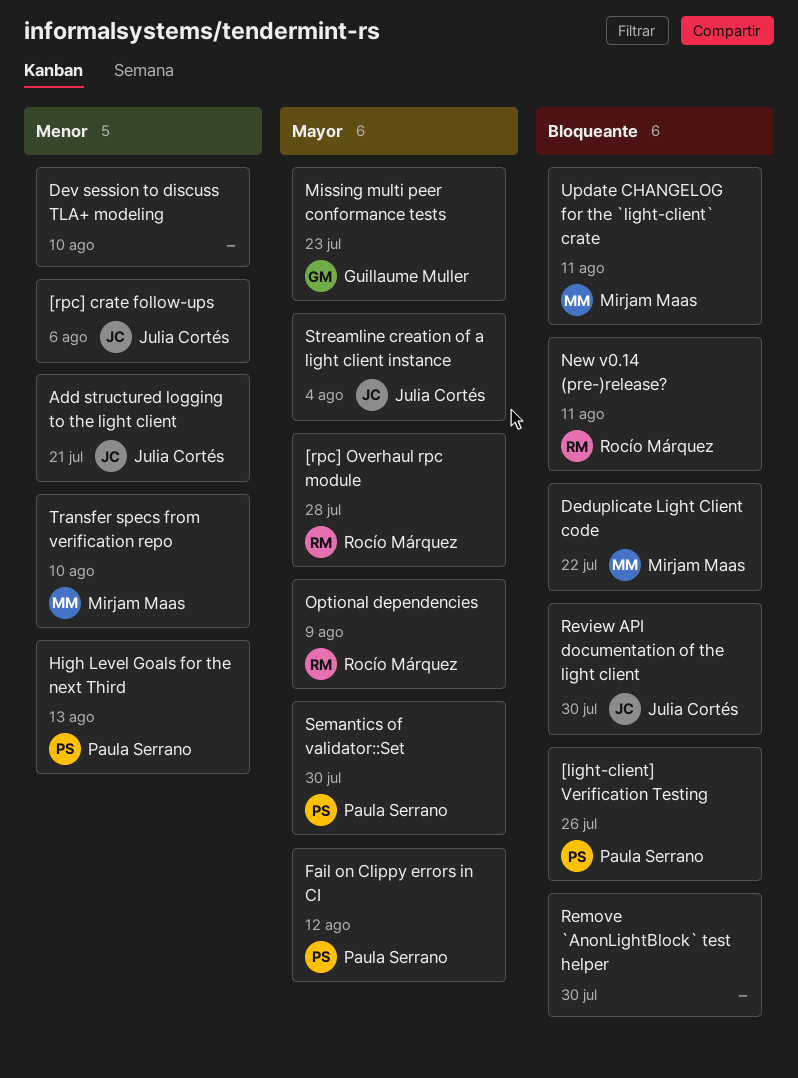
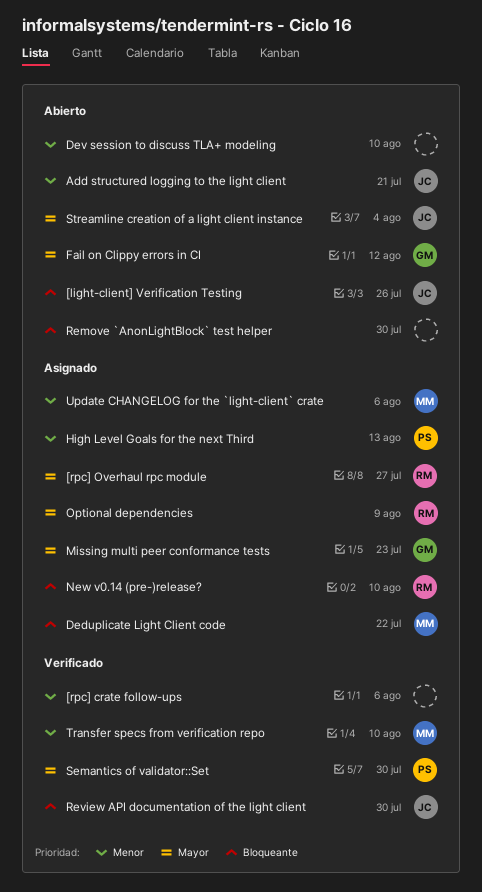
[light-client] Verification Testing, owner: Paula Serrano -> Julia Cortés
[rpc] crate follow-ups, owner: Julia Cortés -> none
[rpc] Overhaul rpc module, due: Jul 28 -> Jul 27
Fail on Clippy errors in CI, owner: Paula Serrano -> Guillaume Muller
New v0.14 (pre-)release?, due: Aug 11 -> Aug 10
Update CHANGELOG for the `light-client` crate, priority: Bloqueante -> Menor
Update CHANGELOG for the `light-client` crate, due: Aug 11 -> Aug 6

